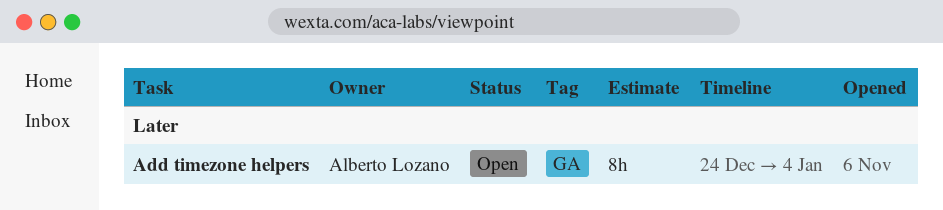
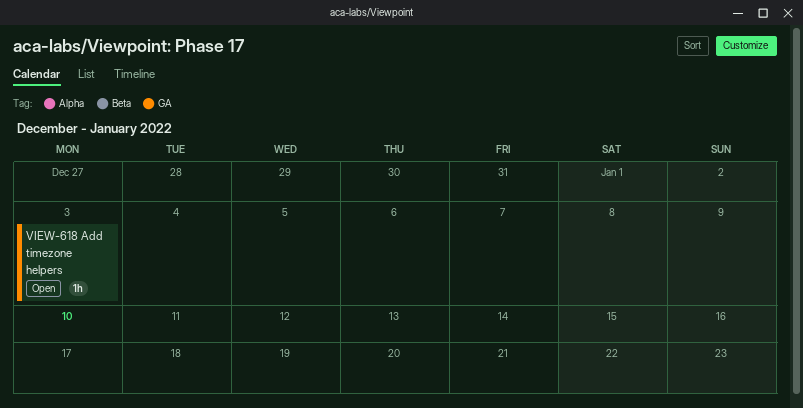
Add timezone helpers, estimate: 8h -> 1h
Add timezone helpers, due: Jan 4 -> Jan 3

